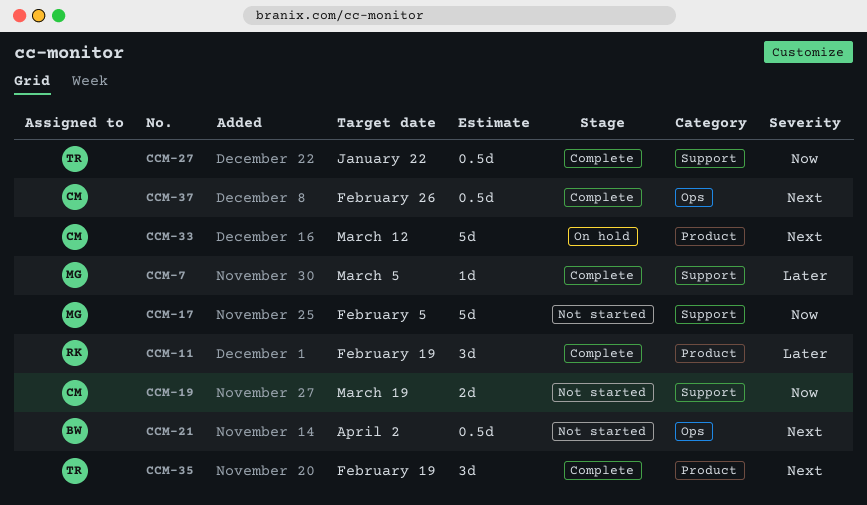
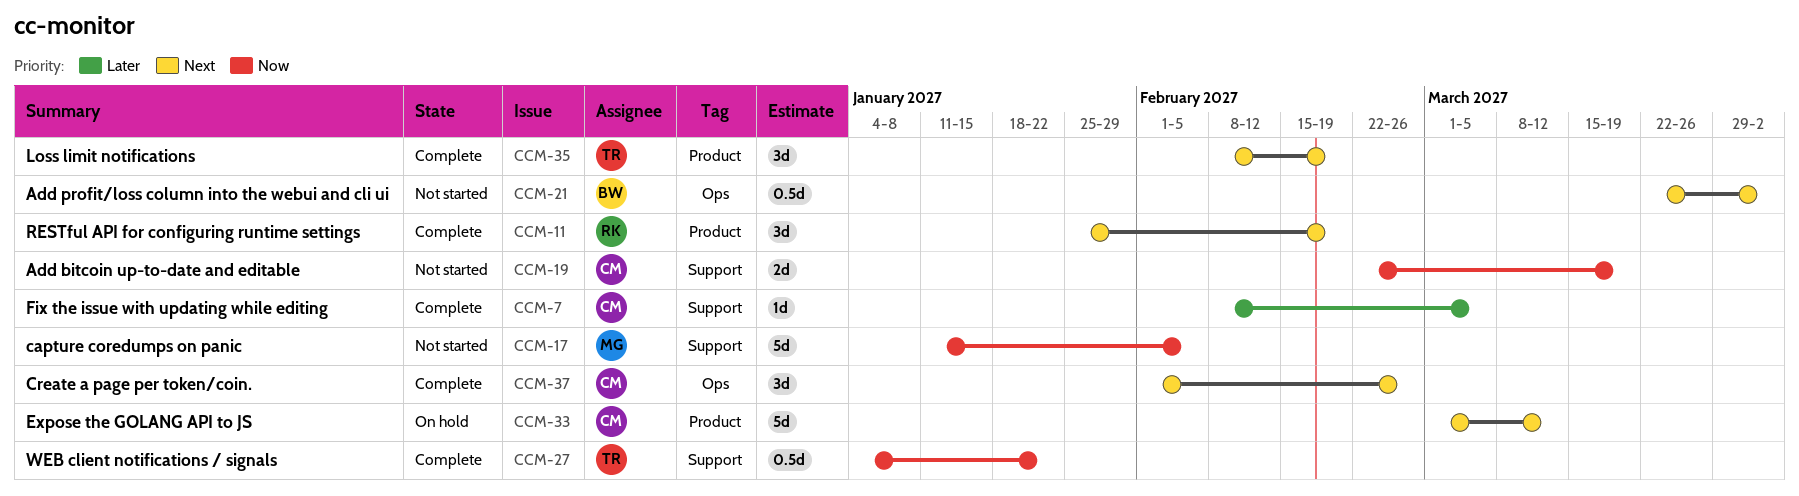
CCM-7, owner: MG -> CM
CCM-11, priority: Later -> Next
CCM-37, estimate: 0.5d -> 3d

